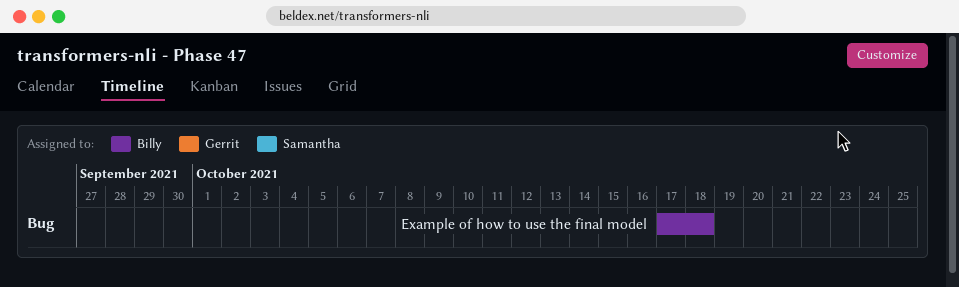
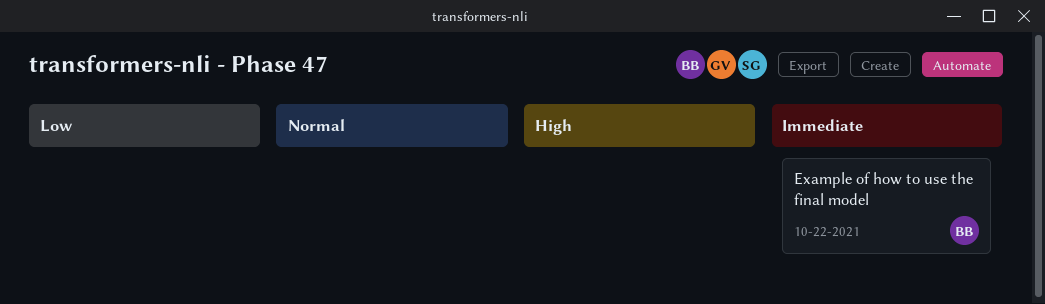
Example of how to use the final model, due: Oct 18 -> Oct 22

